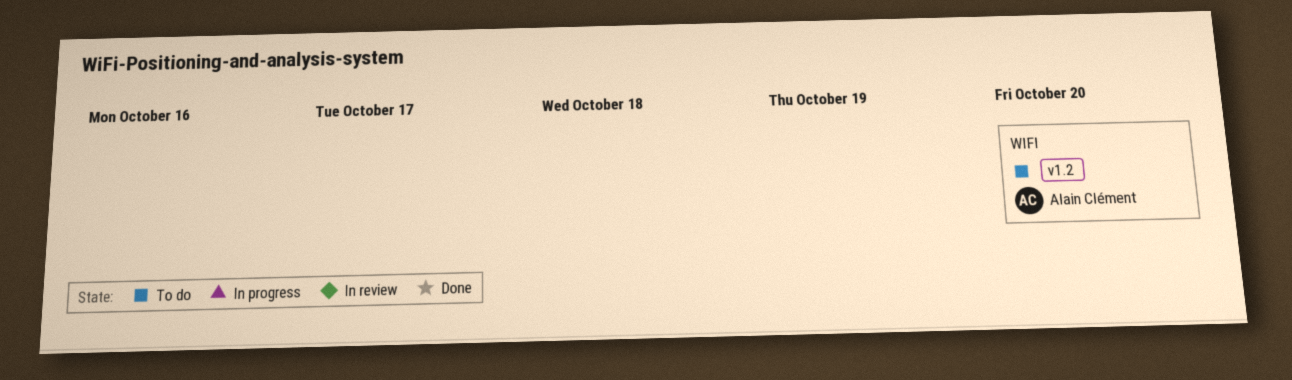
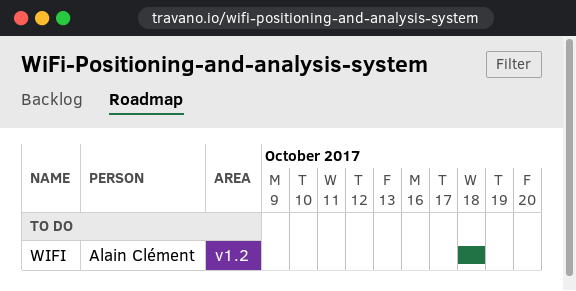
WIFI, due: Oct 20 -> Oct 18

